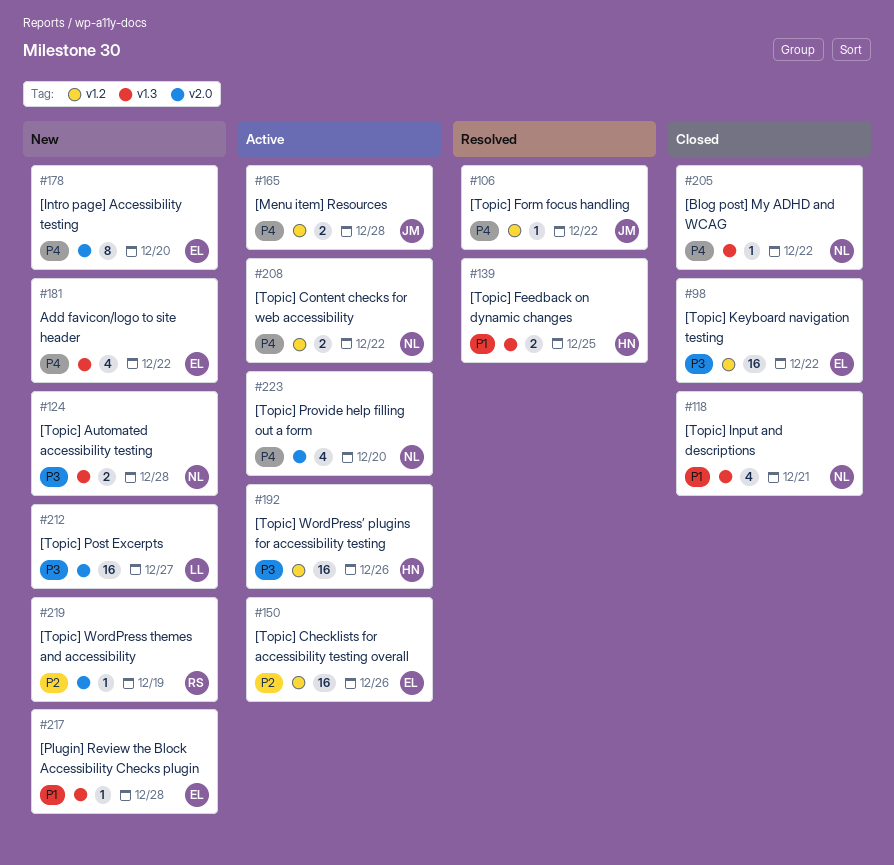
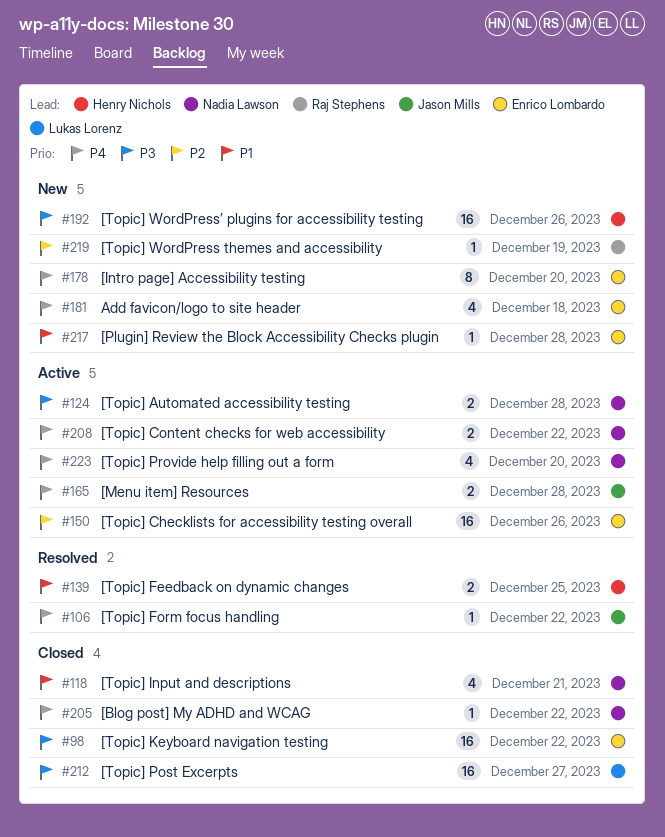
#124, status: New -> Active
#181, due: Dec 22 -> Dec 18
#192, status: Active -> New
#212, status: New -> Closed

